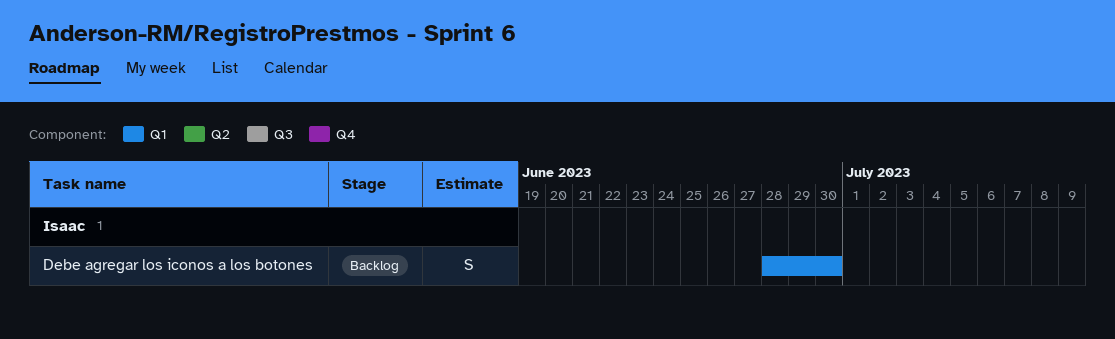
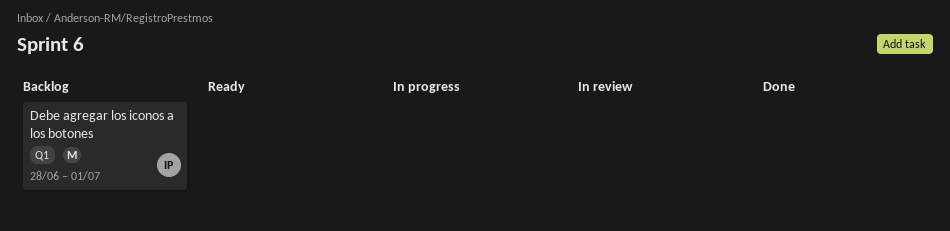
Debe agregar los iconos a los botones, estimate: S -> M
Debe agregar los iconos a los botones, due: Jun 30 -> Jul 1

